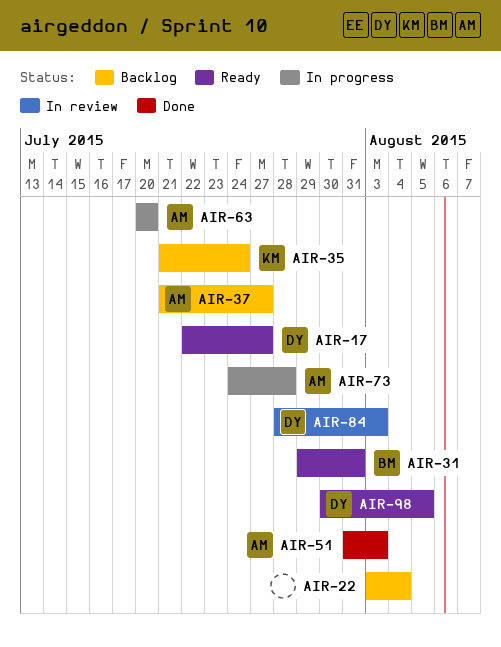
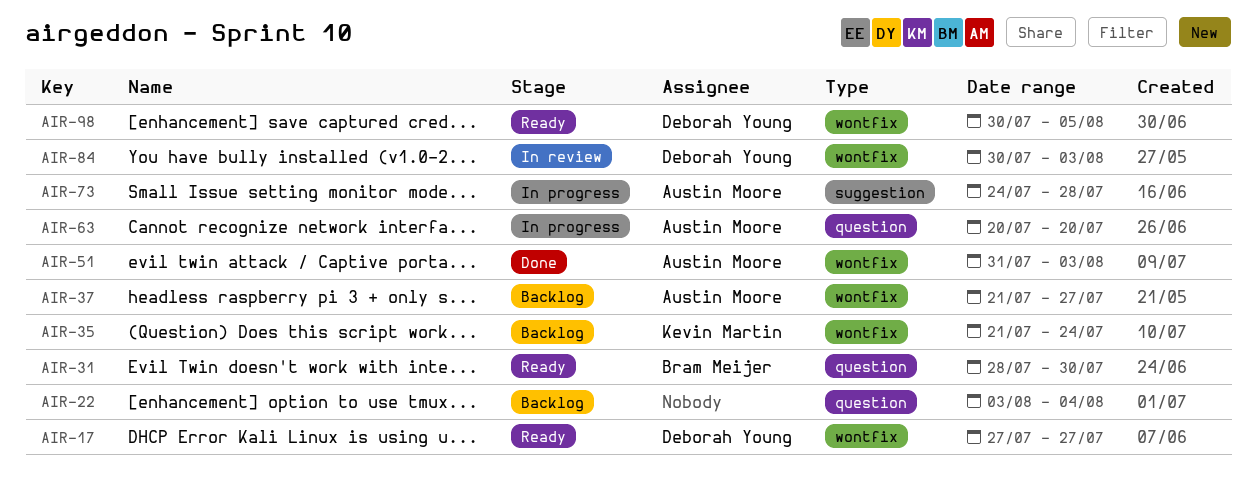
AIR-17, start: Jul 22 -> Jul 27
AIR-31, start: Jul 29 -> Jul 28
AIR-31, due: Jul 31 -> Jul 30
AIR-84, start: Jul 28 -> Jul 30

